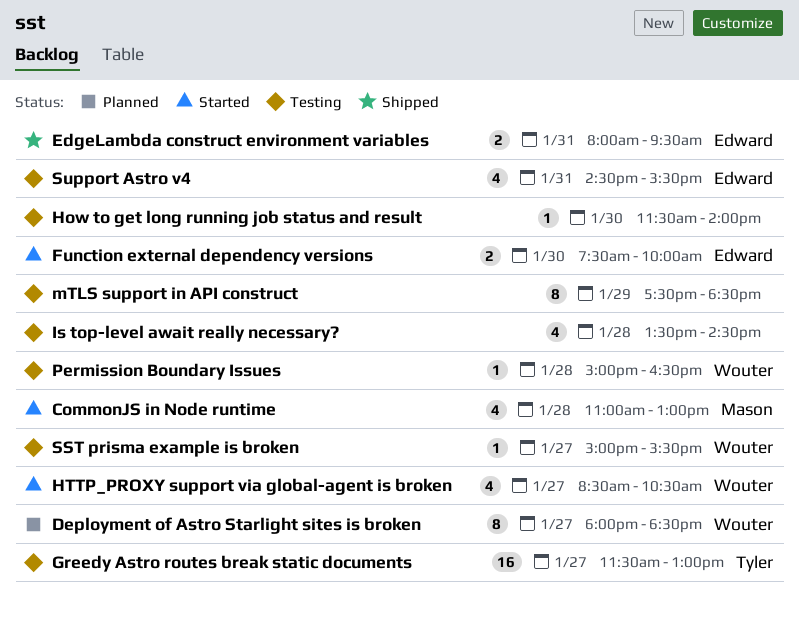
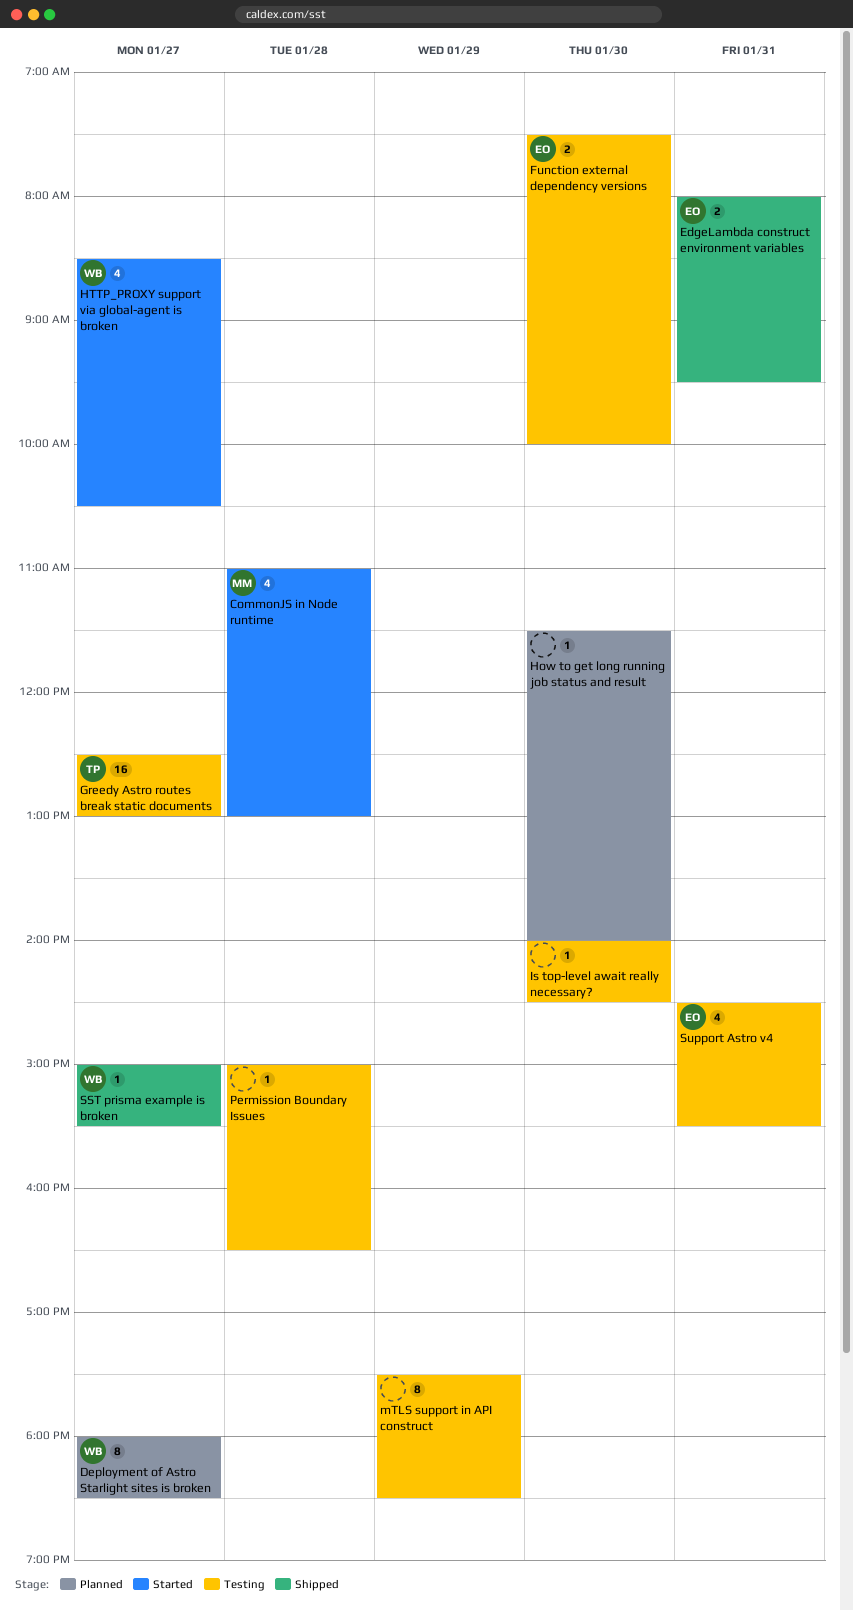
Function external dependency versions, status: Started -> Testing
Greedy Astro routes break static documents, begins: 11:30 -> 12:30
How to get long running job status and result, status: Testing -> Planned
Is top-level await really necessary?, estimate: 4 -> 1
Is top-level await really necessary?, day: Jan 28 -> Jan 30
Is top-level await really necessary?, begins: 13:30 -> 14:00
Permission Boundary Issues, owner: Wouter -> none
SST prisma example is broken, status: Testing -> Shipped

